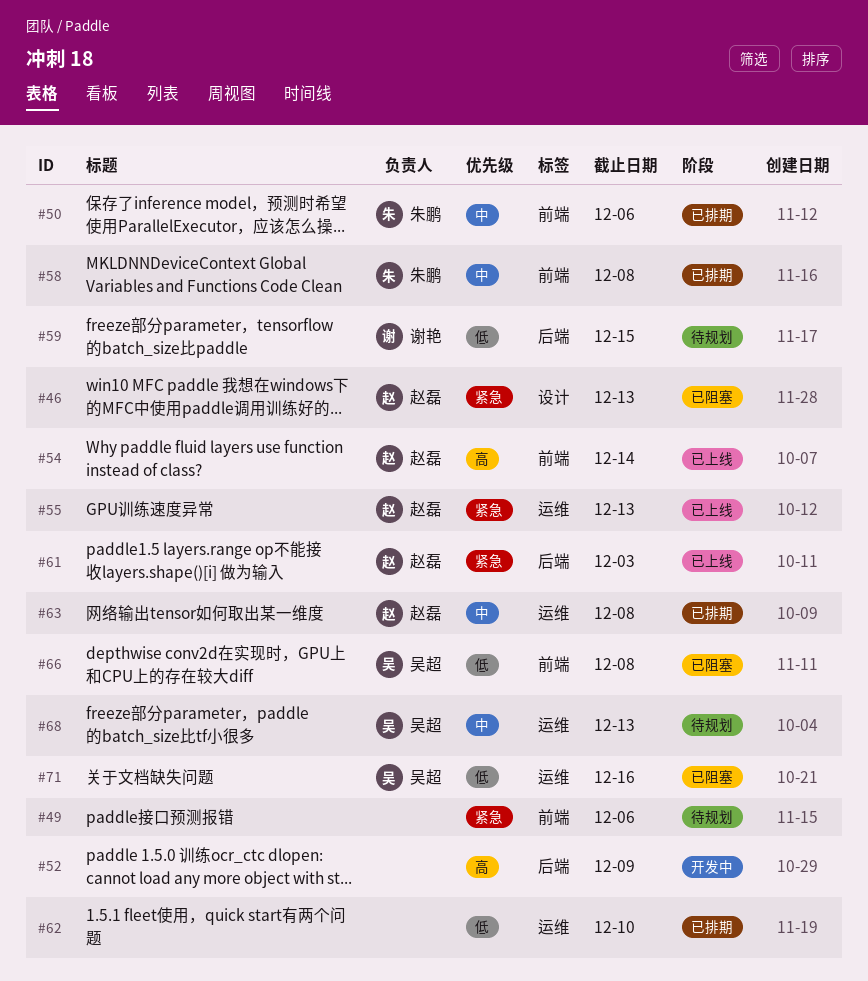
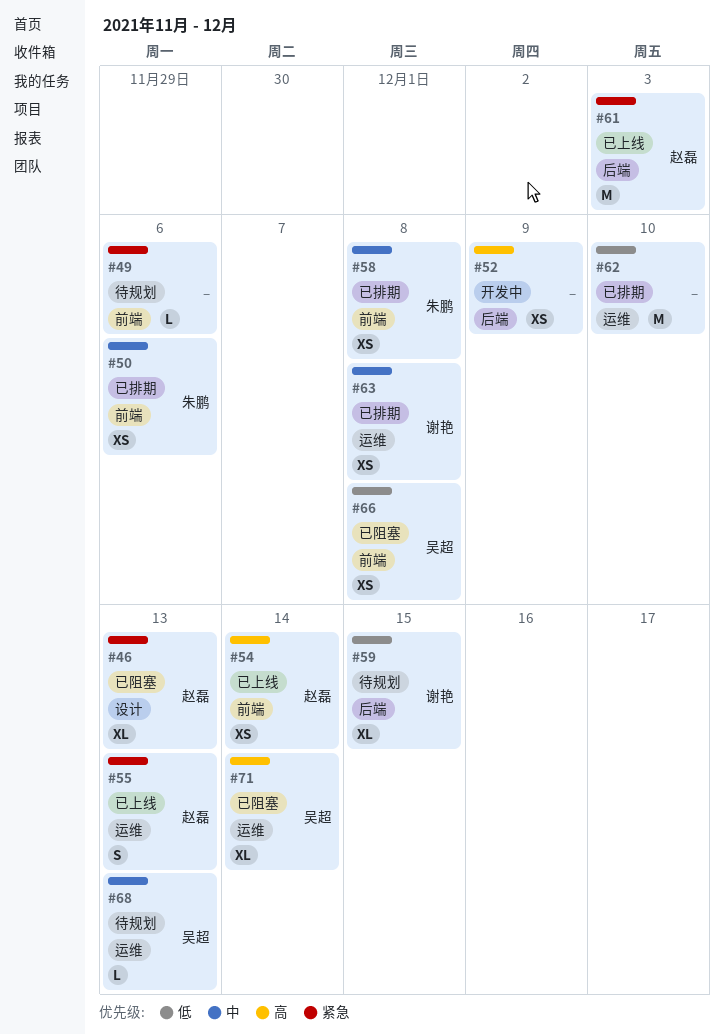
#63, owner: 赵磊 -> 谢艳
#71, priority: 低 -> 高
#71, due: Dec 16 -> Dec 14

